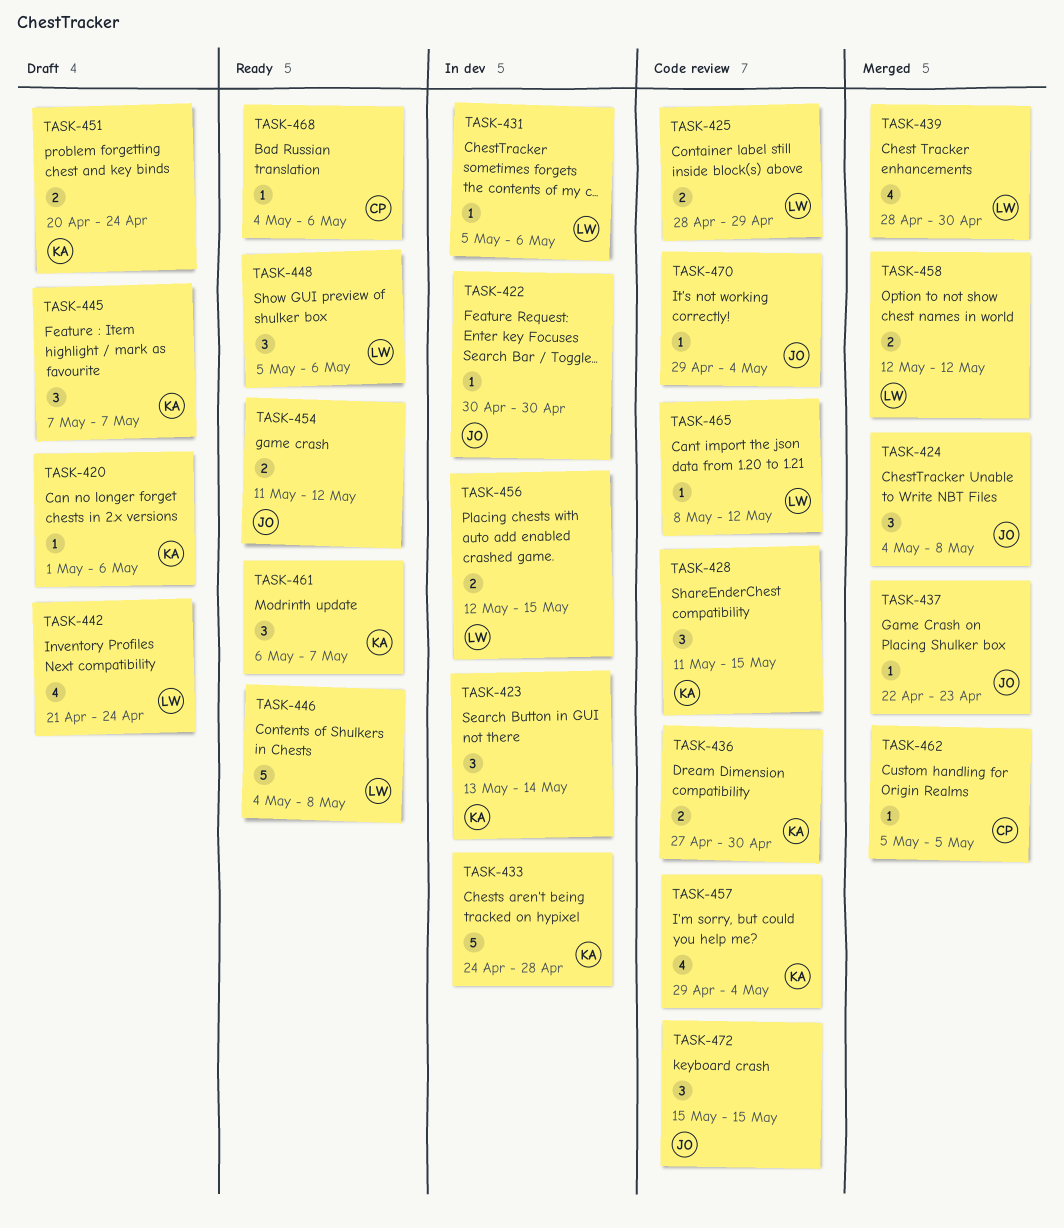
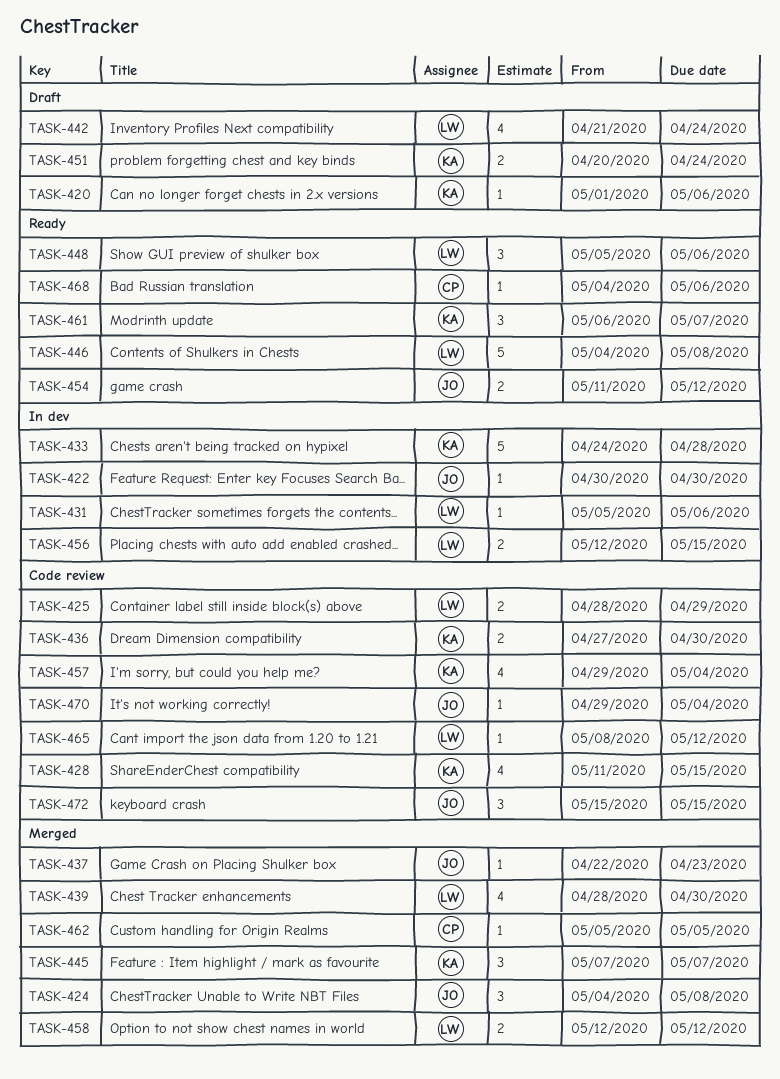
TASK-423: present -> none
TASK-428, estimate: 3 -> 4
TASK-445, status: Draft -> Merged

